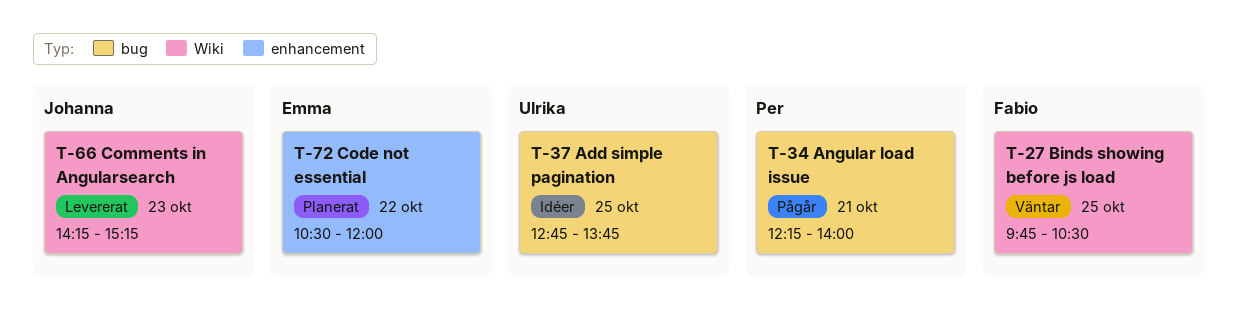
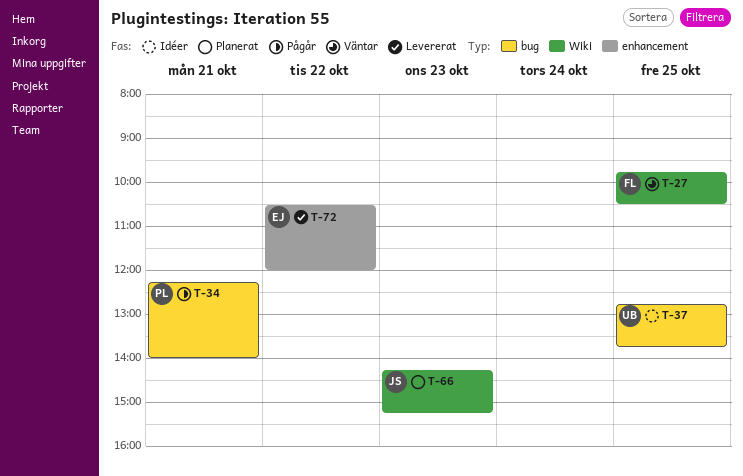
T-66, status: Levererat -> Planerat
T-72, status: Planerat -> Levererat

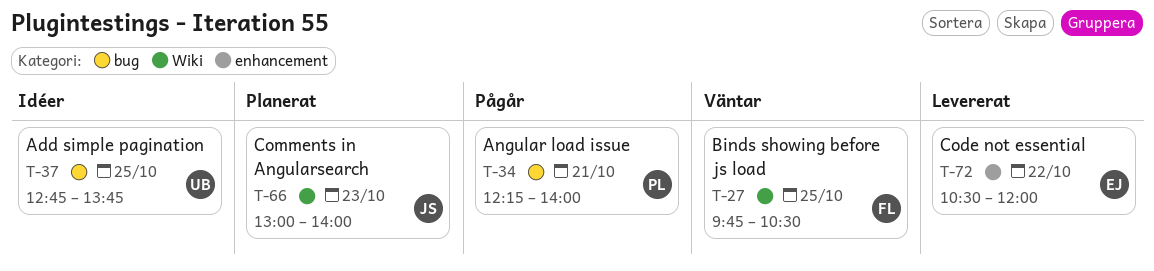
T-66, begins: 14:15 -> 13:00
T-66, ends: 15:15 -> 14:00

